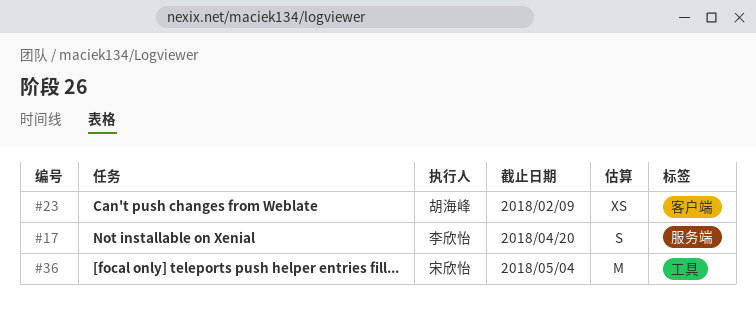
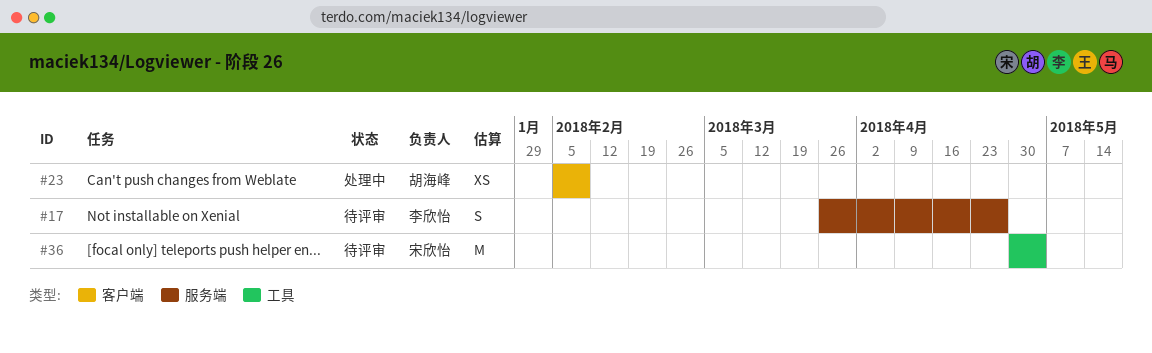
#17, due: Apr 20 -> Apr 27

